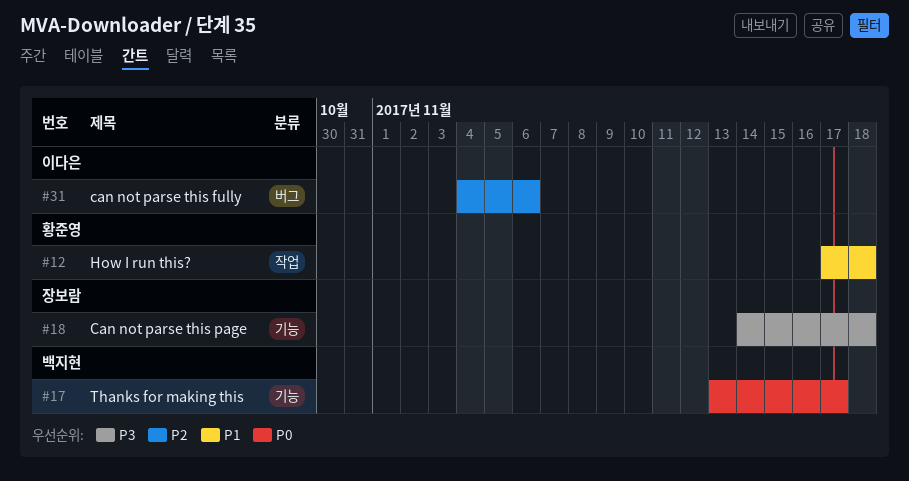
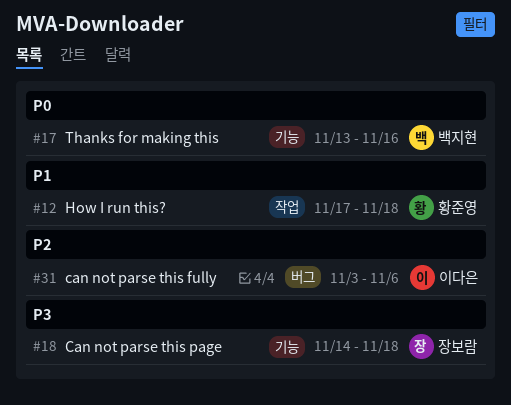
#17, due: Nov 17 -> Nov 16
#31, start: Nov 4 -> Nov 3

